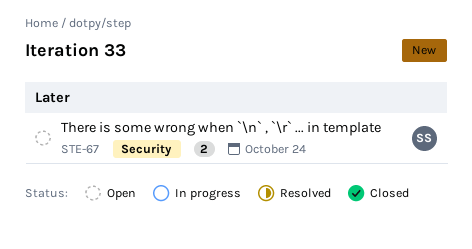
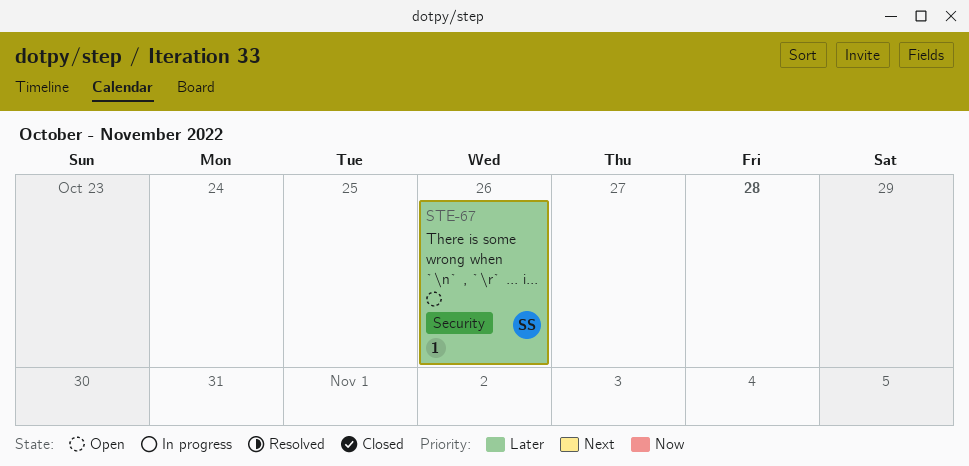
STE-67, estimate: 2 -> 1
STE-67, due: Oct 24 -> Oct 26

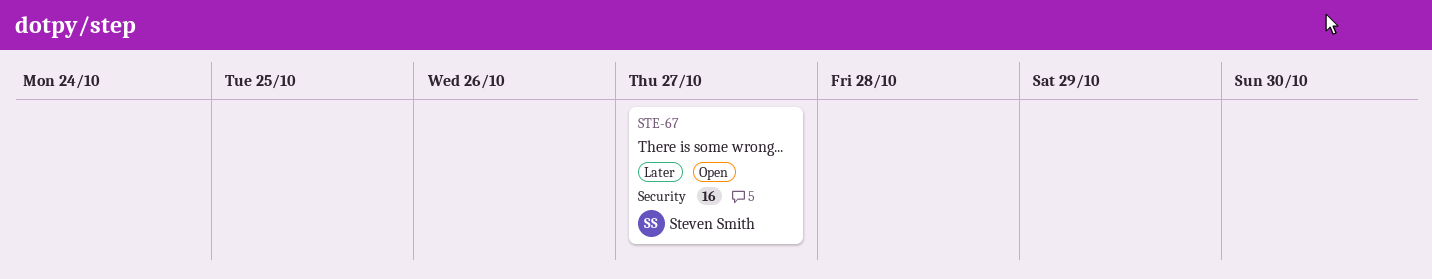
STE-67, estimate: 1 -> 16
STE-67, due: Oct 26 -> Oct 27

